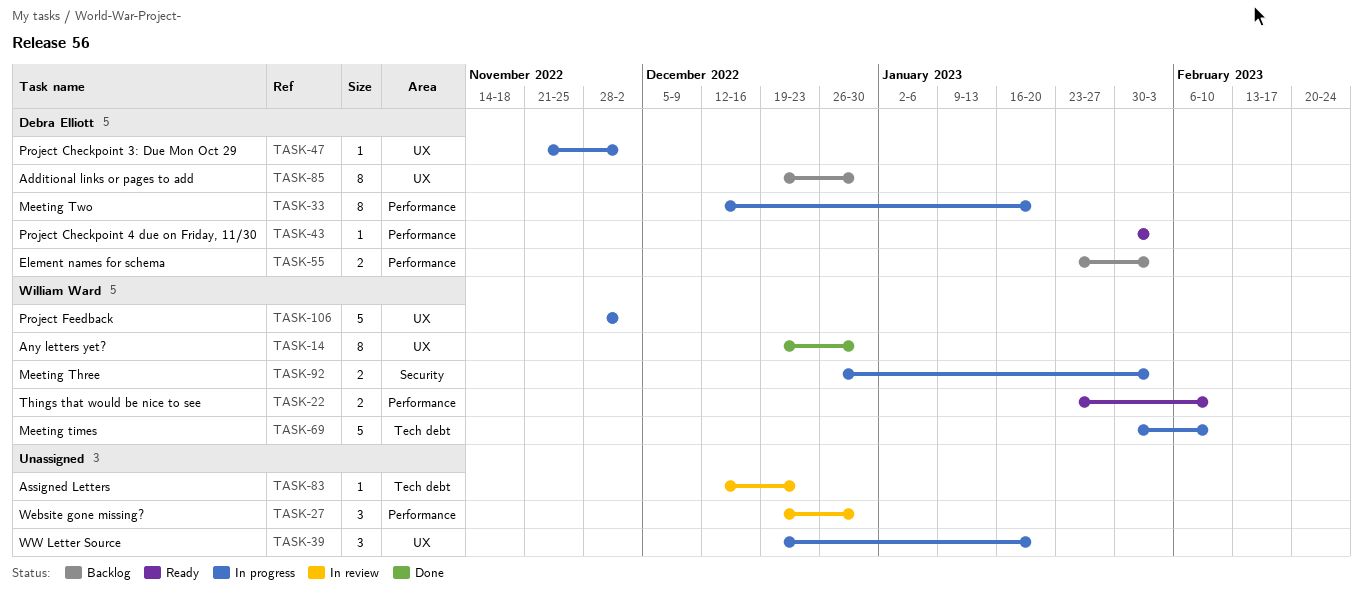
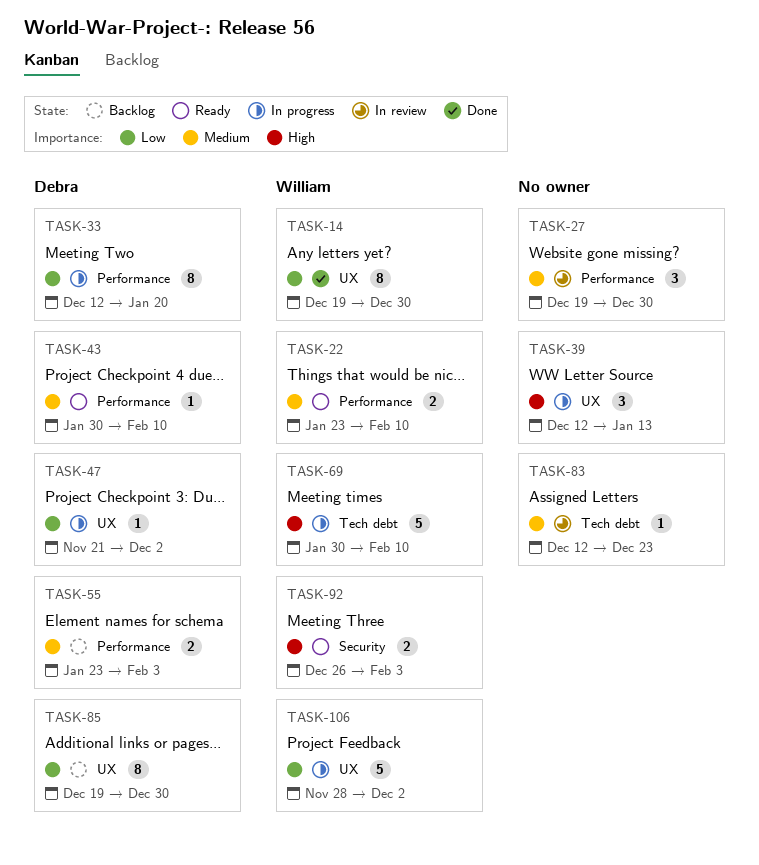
TASK-39, start: Dec 19 -> Dec 12
TASK-39, due: Jan 20 -> Jan 13
TASK-43, due: Feb 3 -> Feb 10
TASK-92, status: In progress -> Ready

